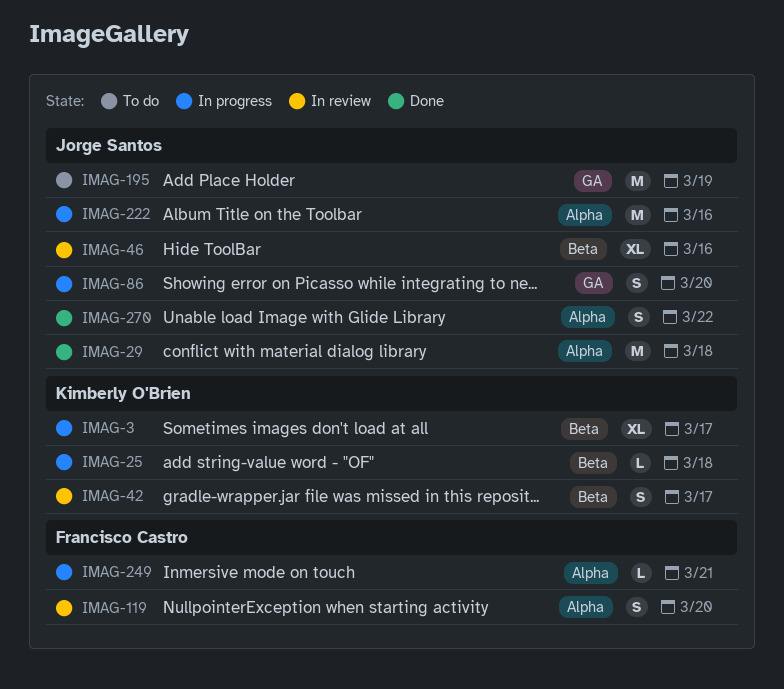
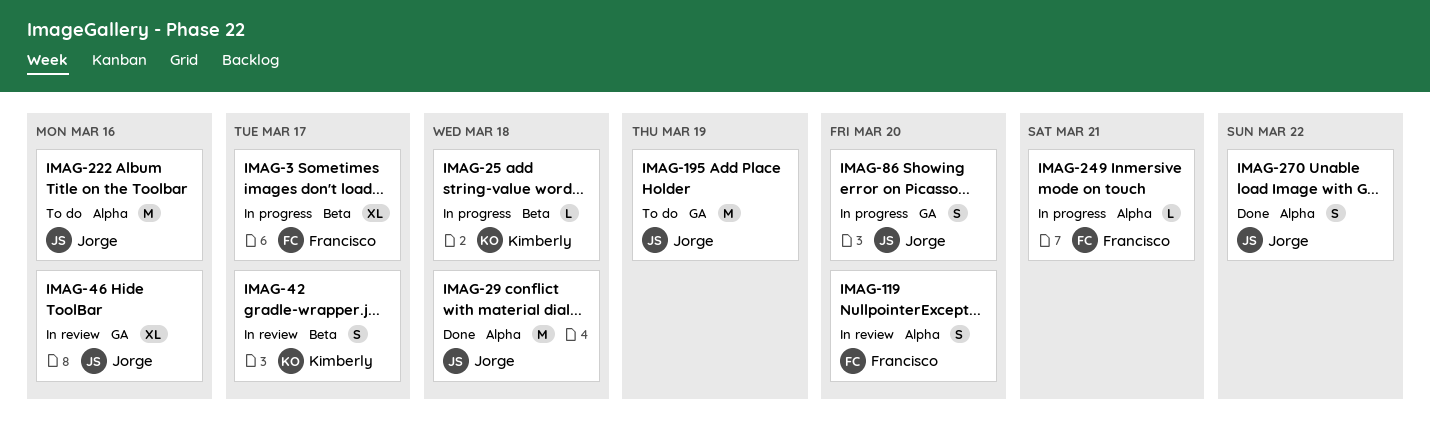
IMAG-3, owner: Kimberly O'Brien -> Francisco Castro
IMAG-46, label: Beta -> GA
IMAG-222, status: In progress -> To do

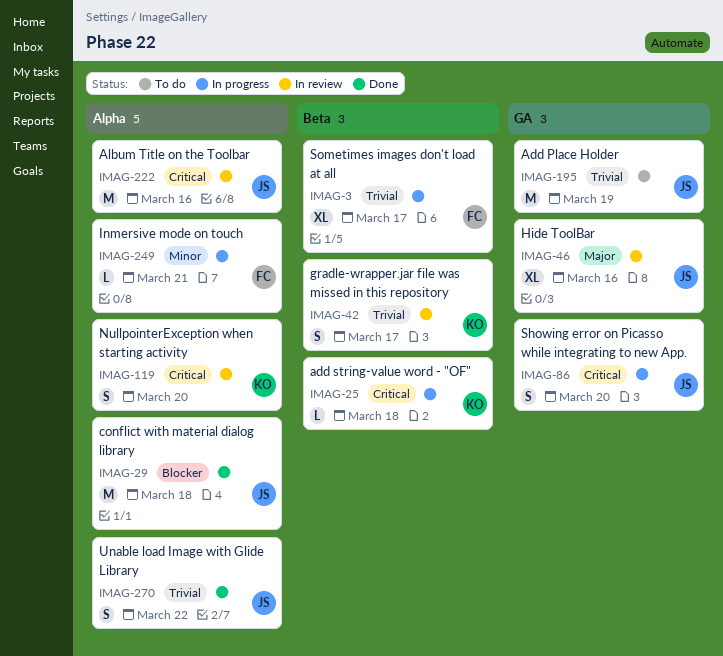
IMAG-119, owner: Francisco -> Kimberly
IMAG-222, status: To do -> In review

